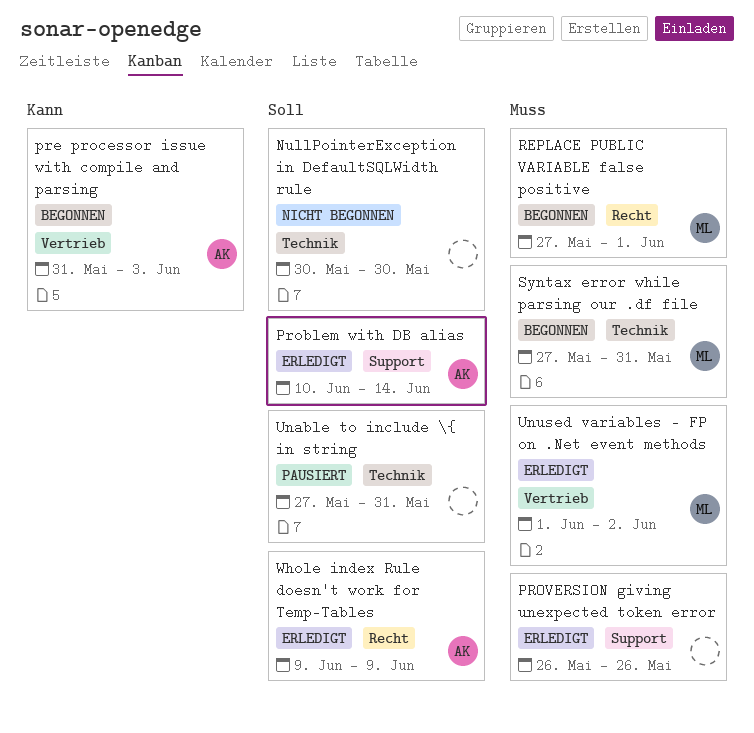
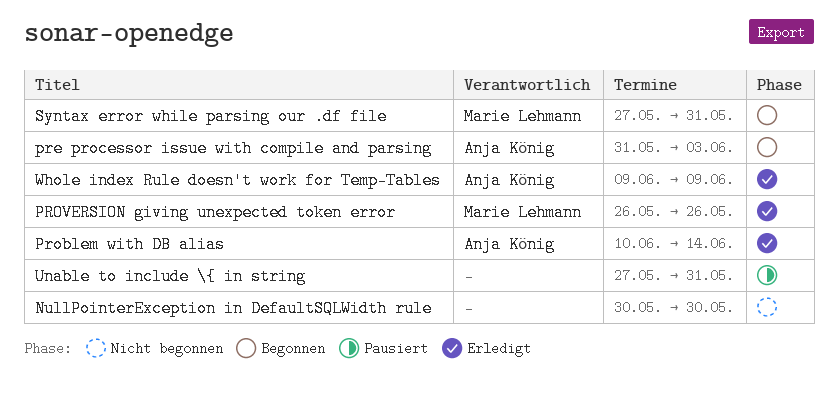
PROVERSION giving unexpected token error, owner: none -> Marie Lehmann
REPLACE PUBLIC VARIABLE false positive: present -> none
Unused variables - FP on .Net event methods: present -> none

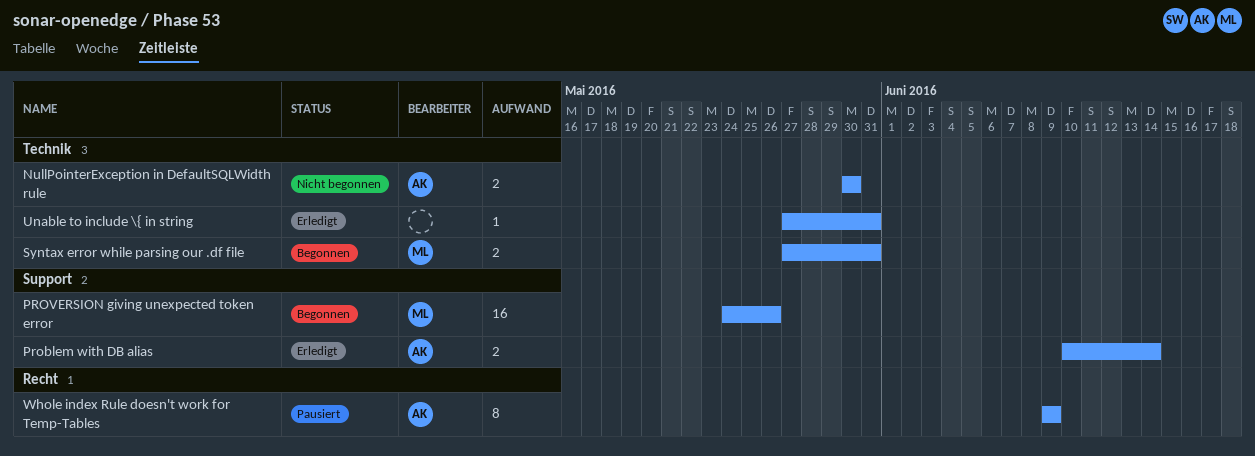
NullPointerException in DefaultSQLWidth rule, owner: none -> Anja König
pre processor issue with compile and parsing: present -> none
PROVERSION giving unexpected token error, status: Erledigt -> Begonnen
PROVERSION giving unexpected token error, start: May 26 -> May 24
Unable to include \{ in string, status: Pausiert -> Erledigt
Whole index Rule doesn't work for Temp-Tables, status: Erledigt -> Pausiert

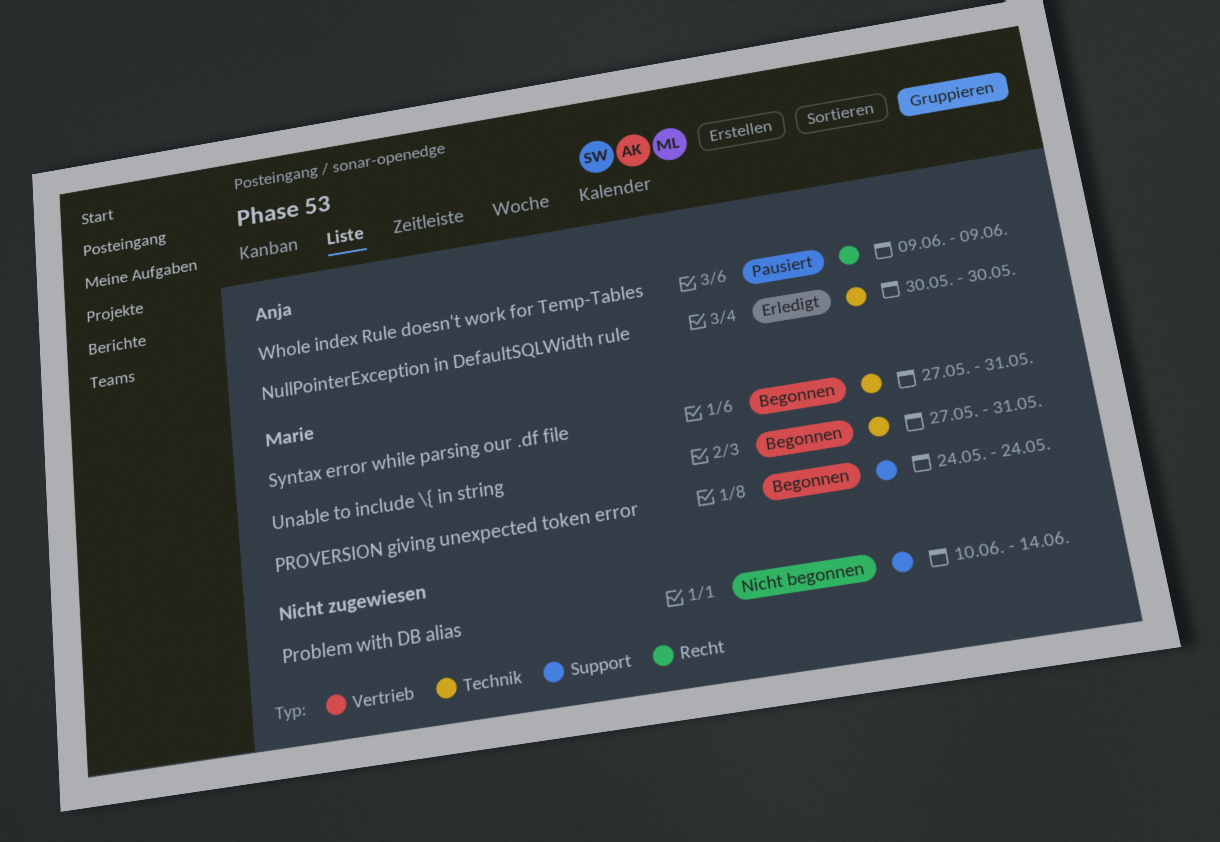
NullPointerException in DefaultSQLWidth rule, status: Nicht begonnen -> Erledigt
Problem with DB alias, status: Erledigt -> Nicht begonnen
Problem with DB alias, owner: Anja -> none
PROVERSION giving unexpected token error, due: May 26 -> May 24
Unable to include \{ in string, status: Erledigt -> Begonnen
Unable to include \{ in string, owner: none -> Marie

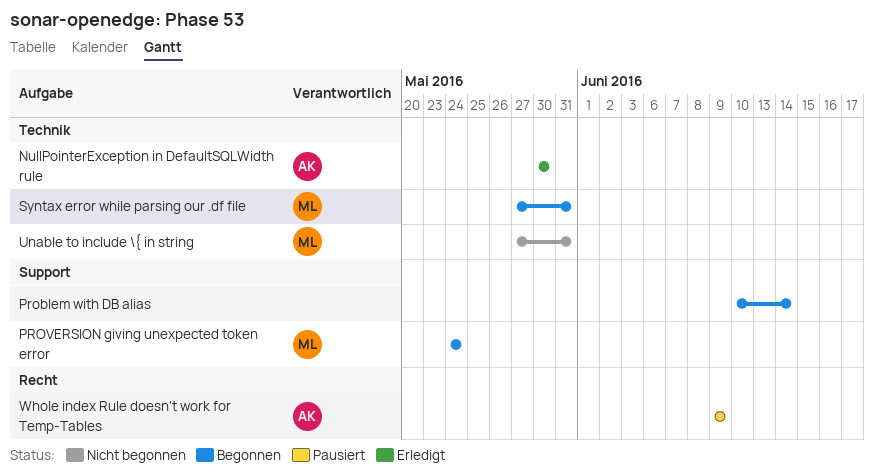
Problem with DB alias, status: Nicht begonnen -> Begonnen
Unable to include \{ in string, status: Begonnen -> Nicht begonnen

